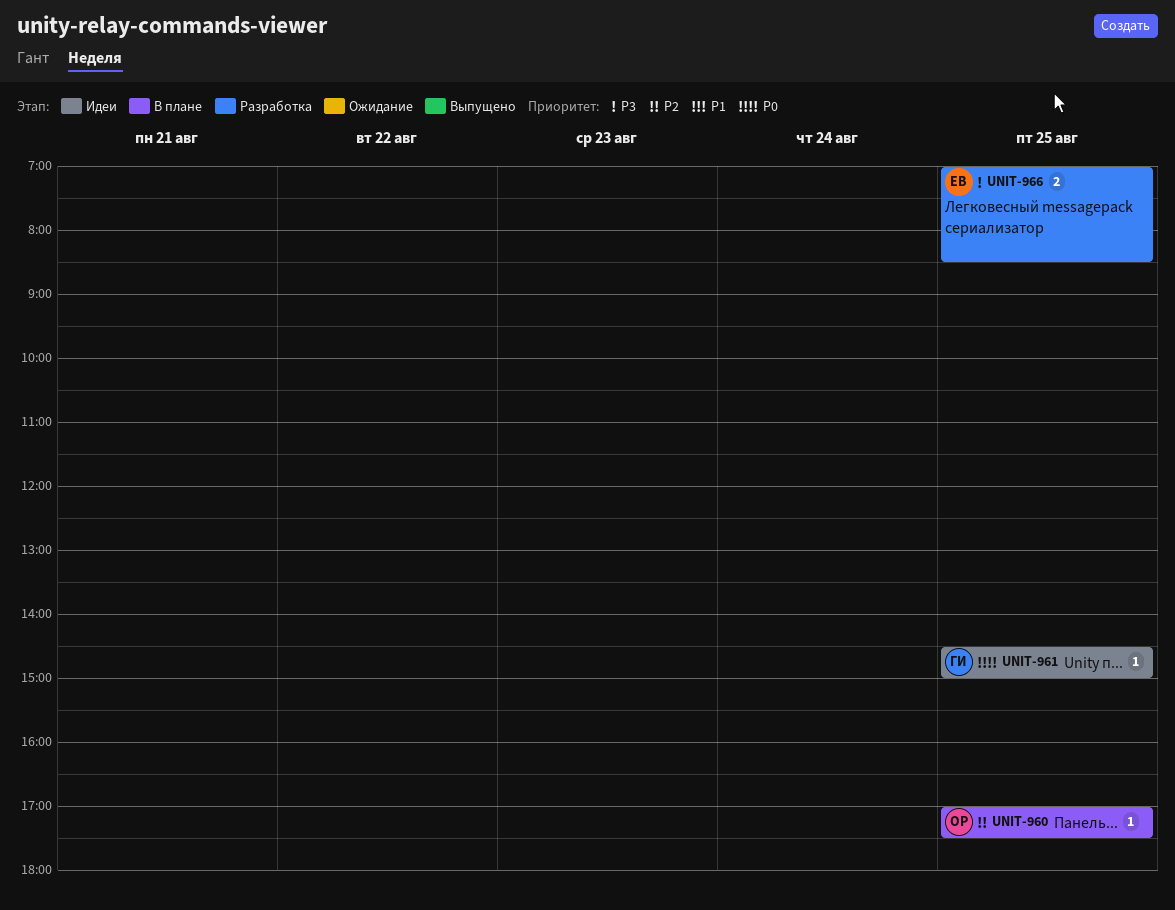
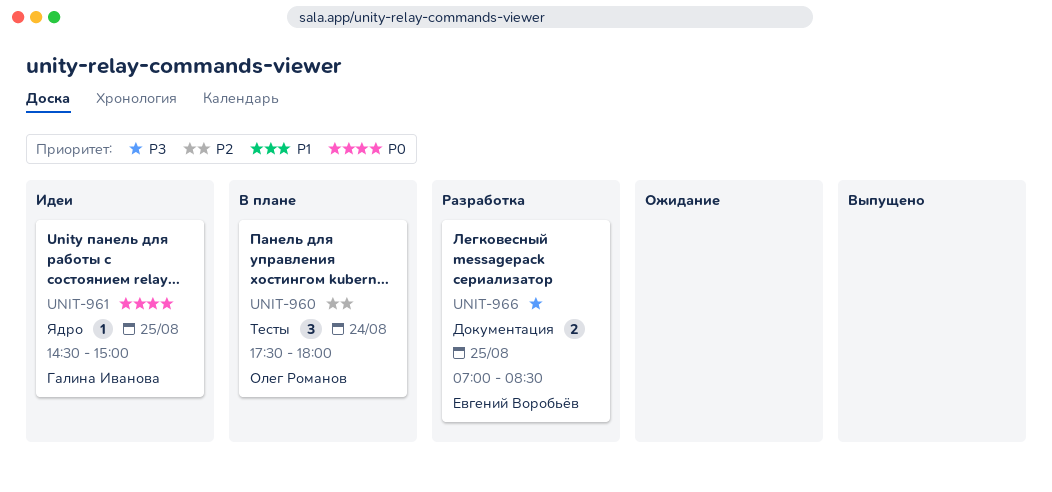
UNIT-960, estimate: 1 -> 3
UNIT-960, day: Aug 25 -> Aug 24
UNIT-960, begins: 17:00 -> 17:30
UNIT-960, ends: 17:30 -> 18:00

